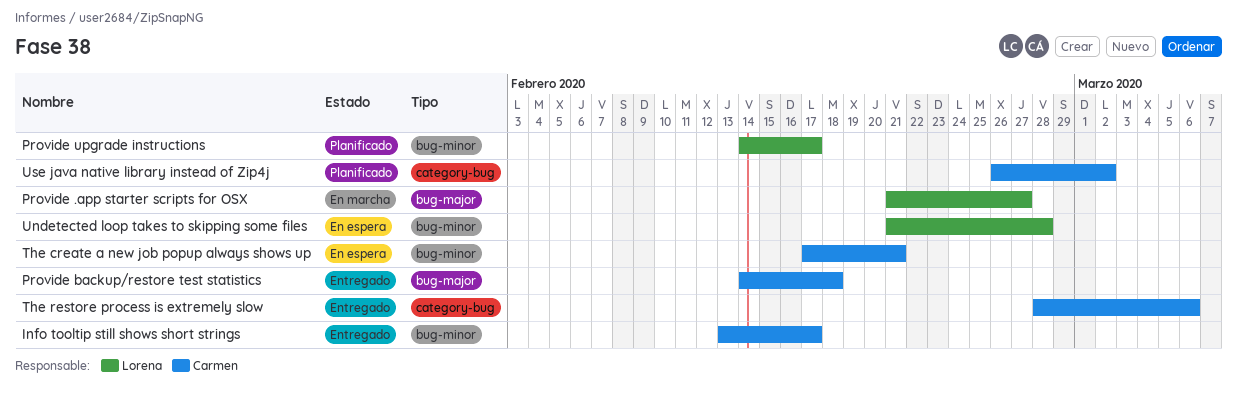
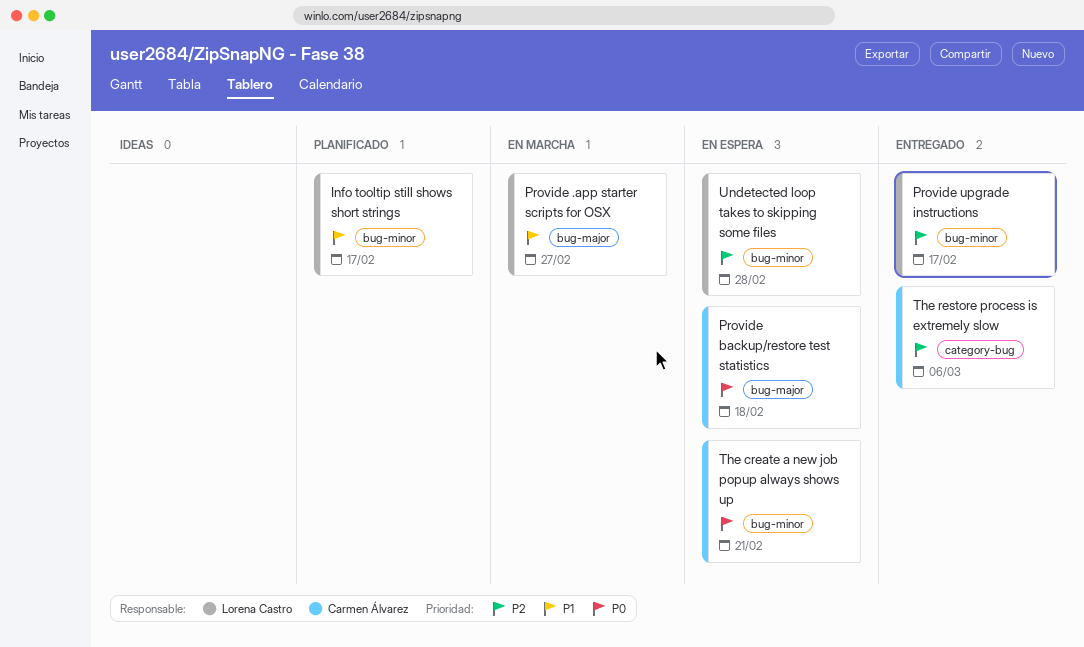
Info tooltip still shows short strings, status: Entregado -> Planificado
Info tooltip still shows short strings, owner: Carmen Álvarez -> Lorena Castro
Provide backup/restore test statistics, status: Entregado -> En espera
Provide upgrade instructions, status: Planificado -> Entregado
Use java native library instead of Zip4j: present -> none

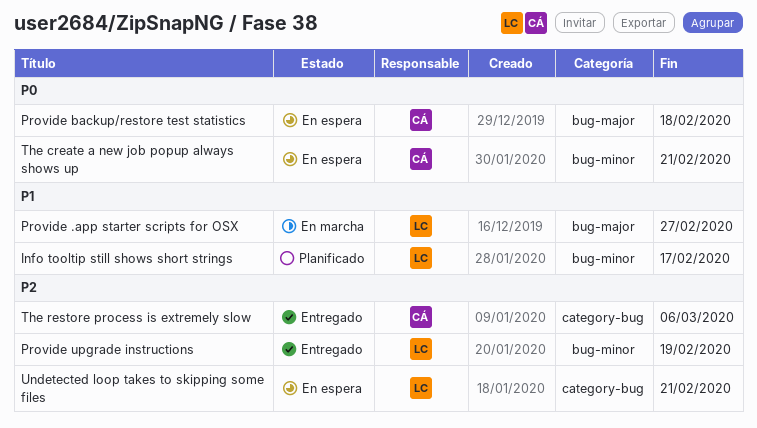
Provide upgrade instructions, due: Feb 17 -> Feb 19
Undetected loop takes to skipping some files, label: bug-minor -> category-bug
Undetected loop takes to skipping some files, due: Feb 28 -> Feb 21

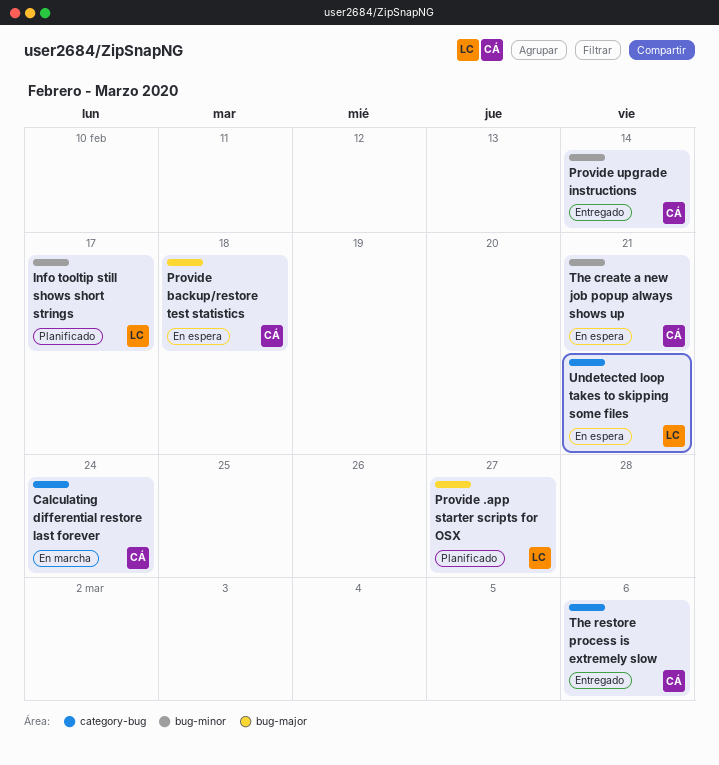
Calculating differential restore last forever: none -> present
Provide .app starter scripts for OSX, status: En marcha -> Planificado
Provide upgrade instructions, owner: LC -> CÁ
Provide upgrade instructions, due: Feb 19 -> Feb 14

